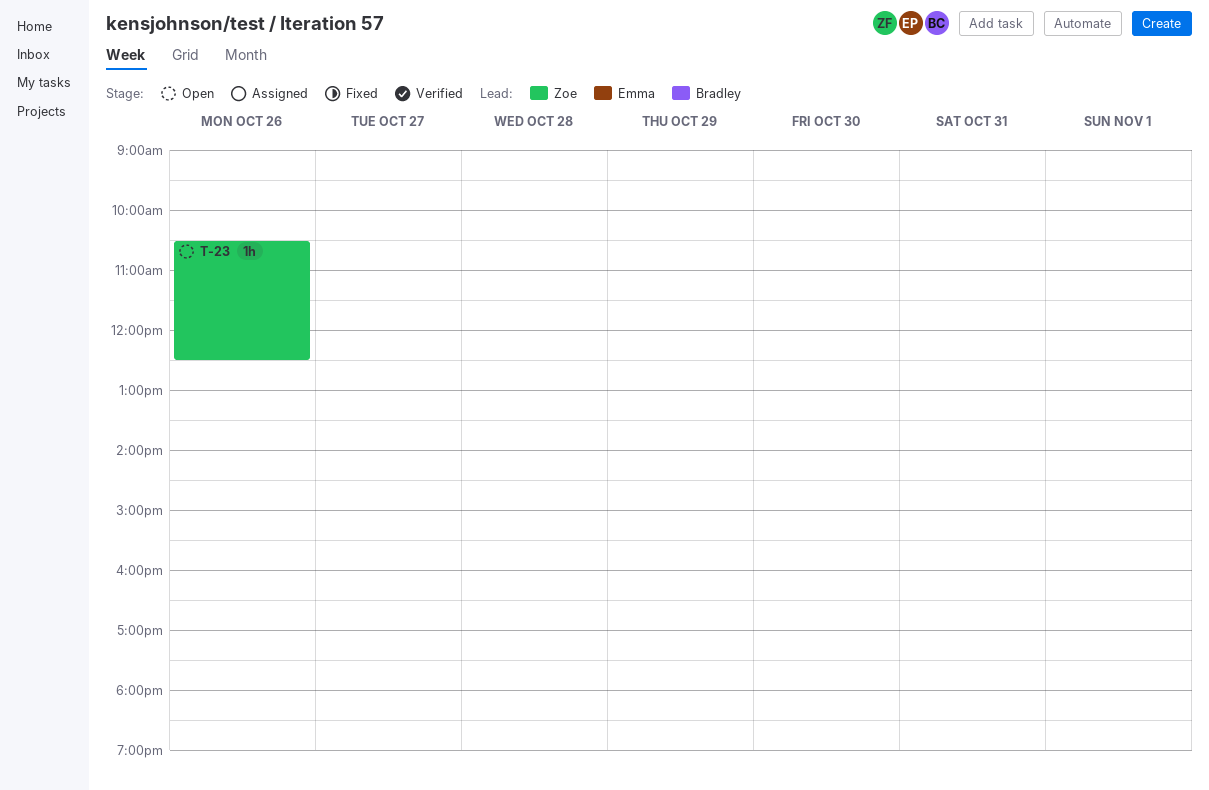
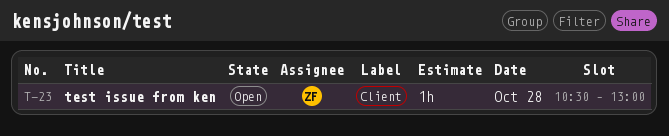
T-23, day: Oct 26 -> Oct 28
T-23, ends: 12:30 -> 13:00

